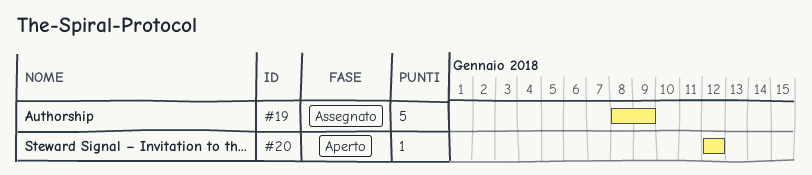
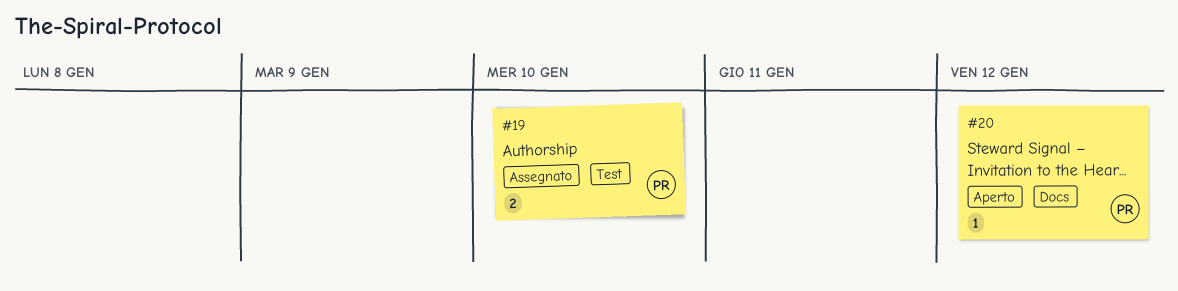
#19, estimate: 5 -> 2
#19, due: Jan 9 -> Jan 10

